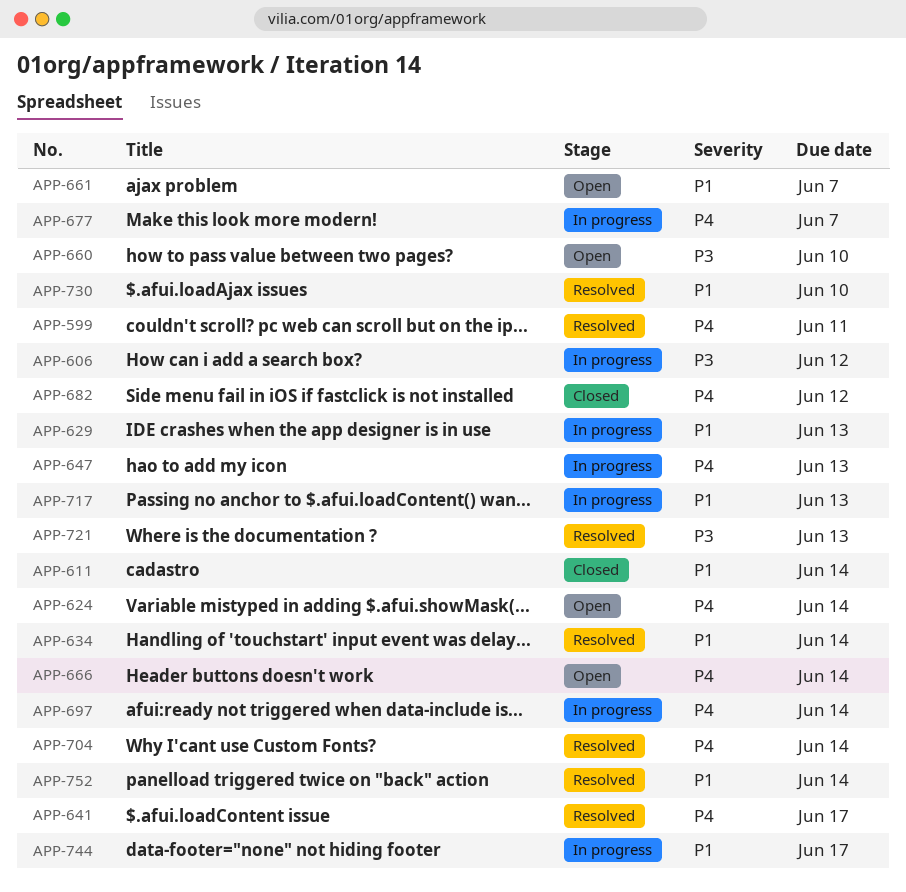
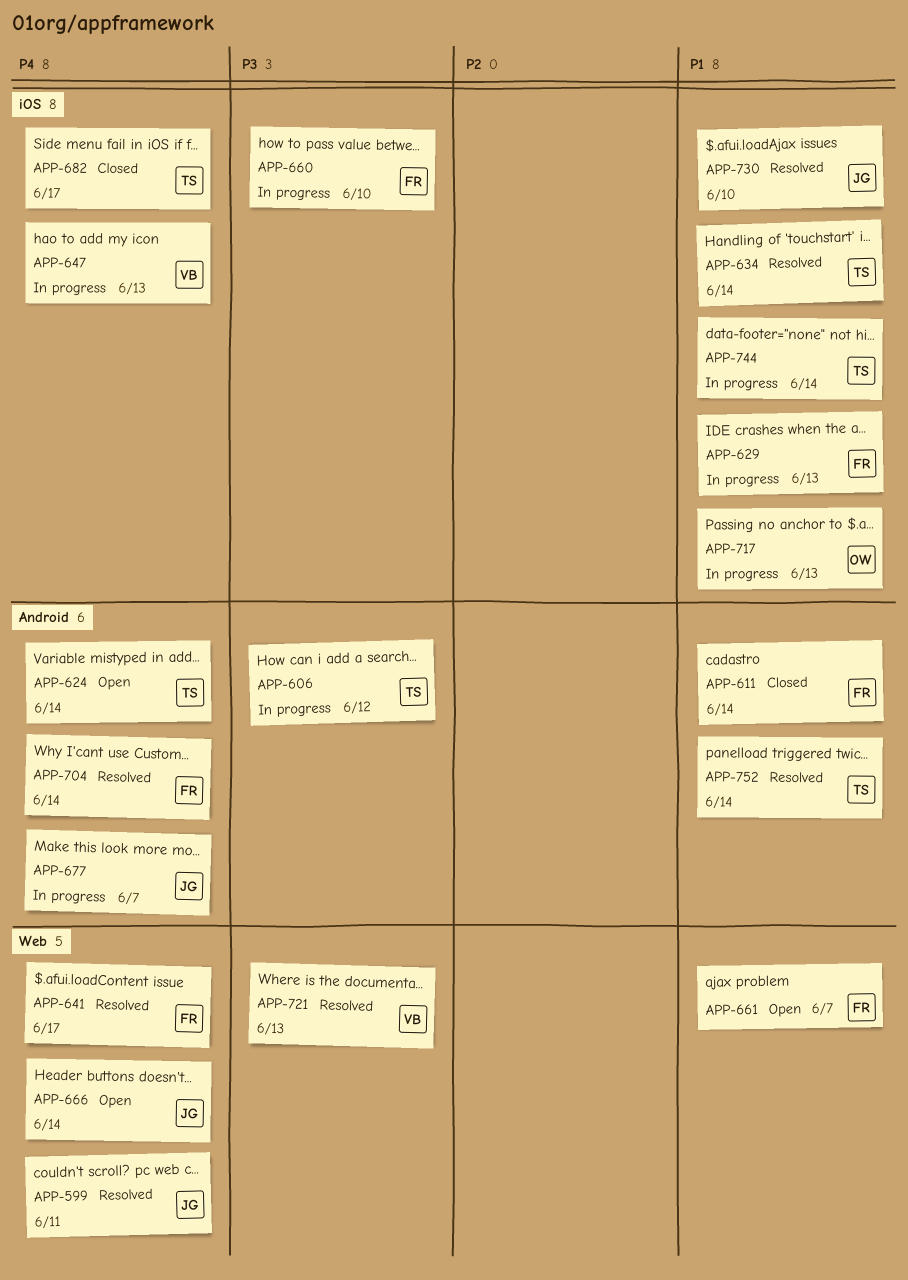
APP-660, status: Open -> In progress
APP-682, due: Jun 12 -> Jun 17
APP-697: present -> none
APP-744, due: Jun 17 -> Jun 14

